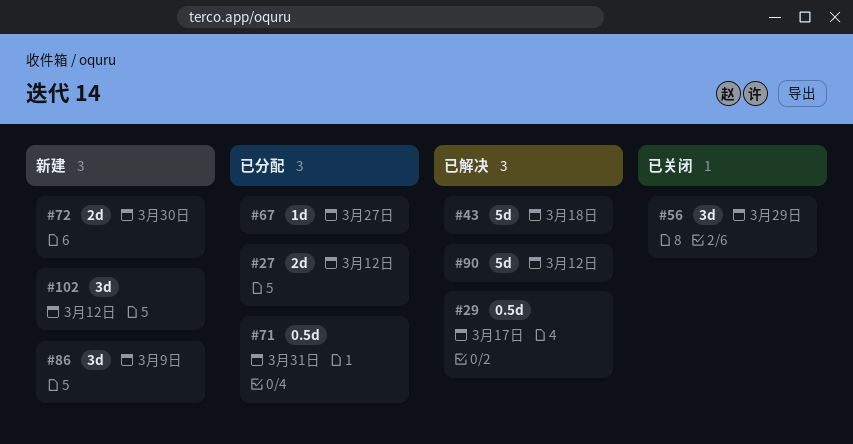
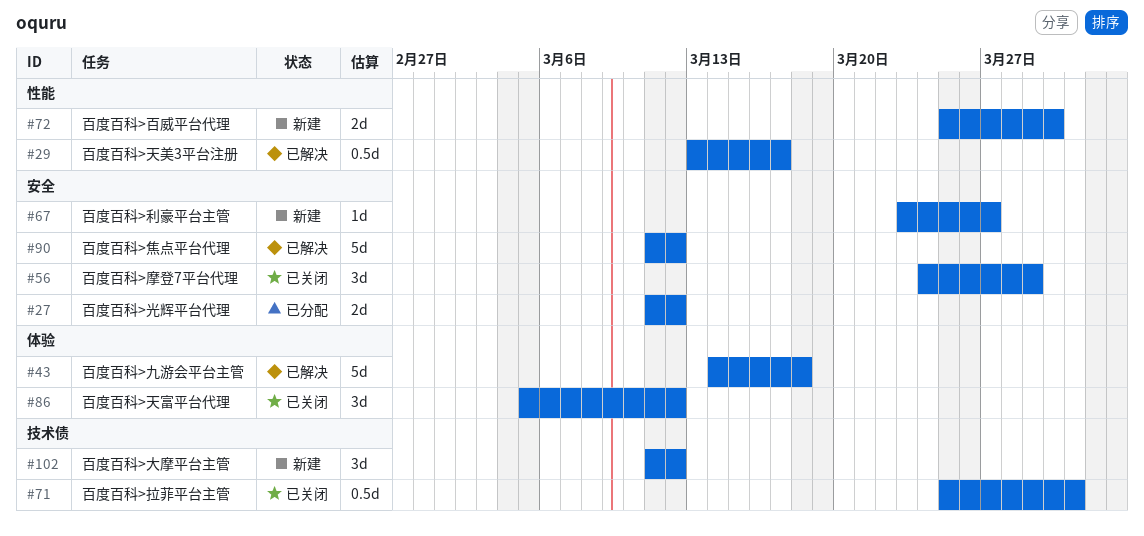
#67, status: 已分配 -> 新建
#71, status: 已分配 -> 已关闭
#86, status: 新建 -> 已关闭
#86, due: Mar 9 -> Mar 12

